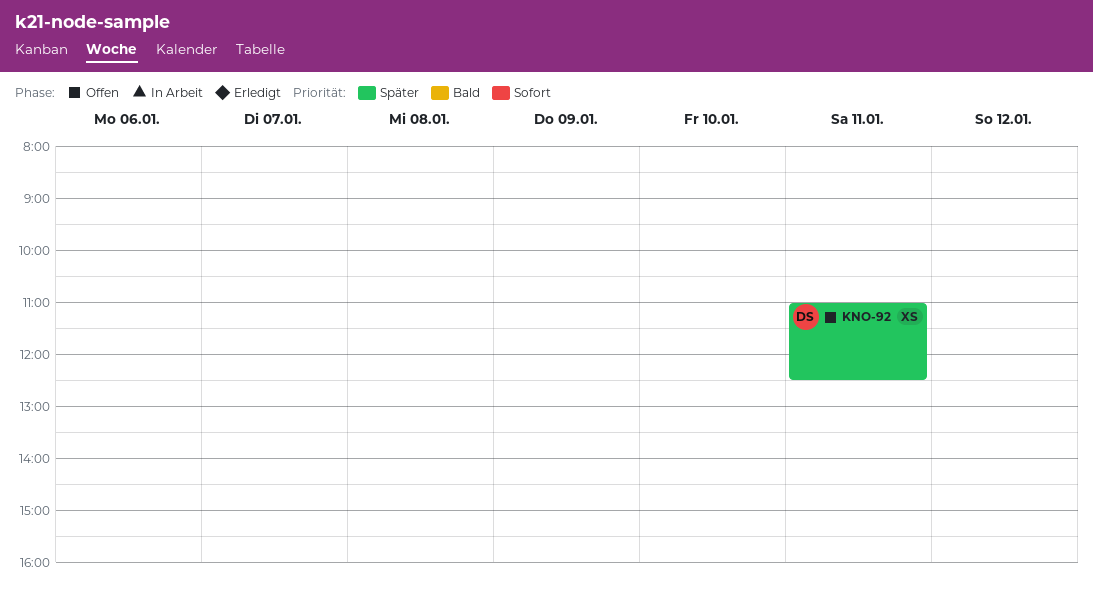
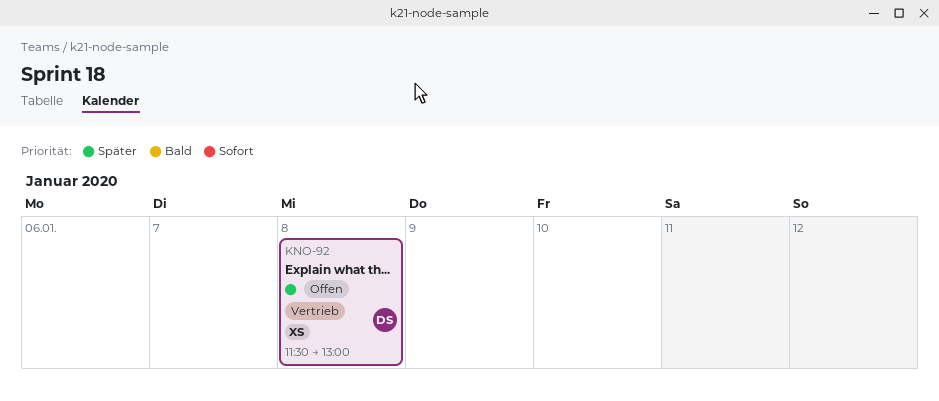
KNO-92, day: Jan 11 -> Jan 8
KNO-92, begins: 11:00 -> 11:30
KNO-92, ends: 12:30 -> 13:00

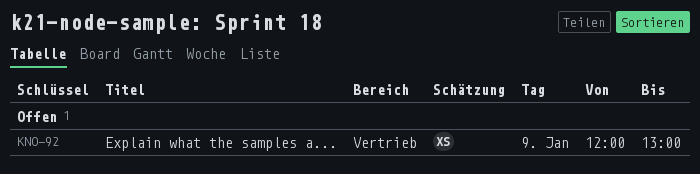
KNO-92, day: Jan 8 -> Jan 9
KNO-92, begins: 11:30 -> 12:00

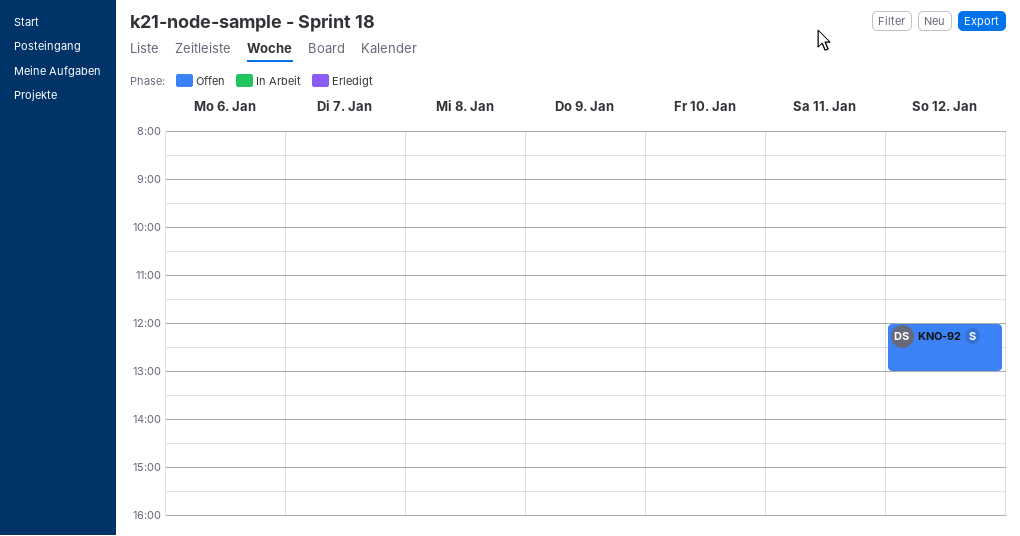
KNO-92, estimate: XS -> S
KNO-92, day: Jan 9 -> Jan 12

